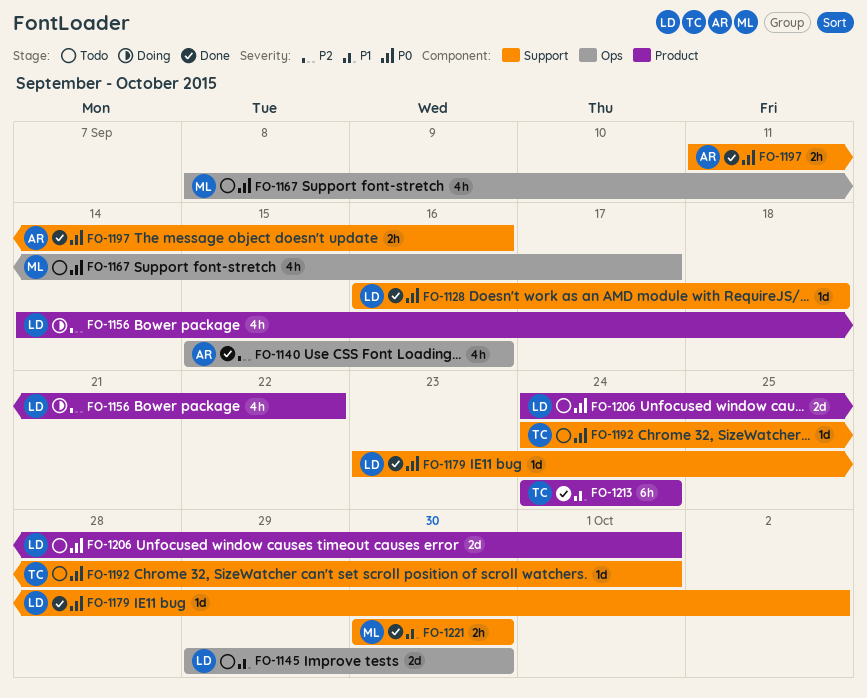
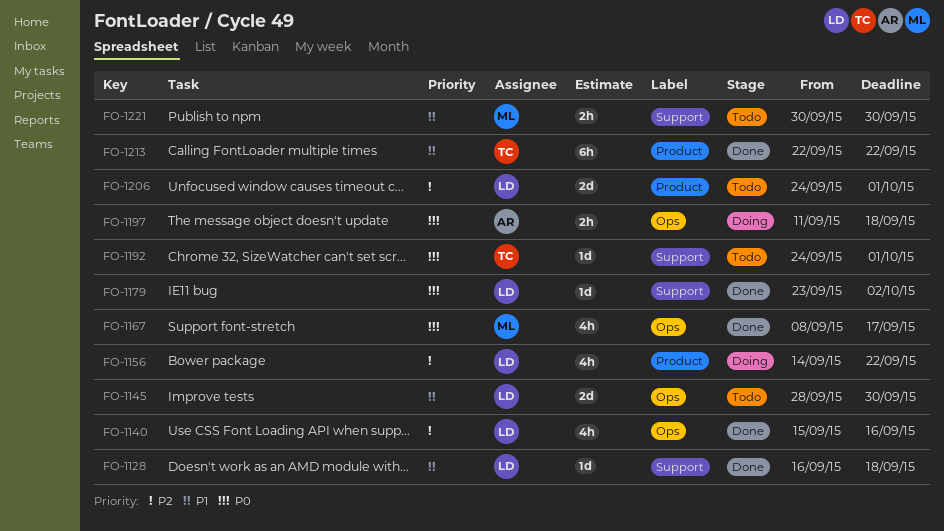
FO-1128, priority: P0 -> P1
FO-1140, owner: AR -> LD
FO-1145, start: Sep 29 -> Sep 28
FO-1167, status: Todo -> Done
FO-1197, status: Done -> Doing
FO-1197, label: Support -> Ops
FO-1197, due: Sep 16 -> Sep 18
FO-1206, priority: P0 -> P2
FO-1213, start: Sep 24 -> Sep 22
FO-1213, due: Sep 24 -> Sep 22
FO-1221, status: Done -> Todo

